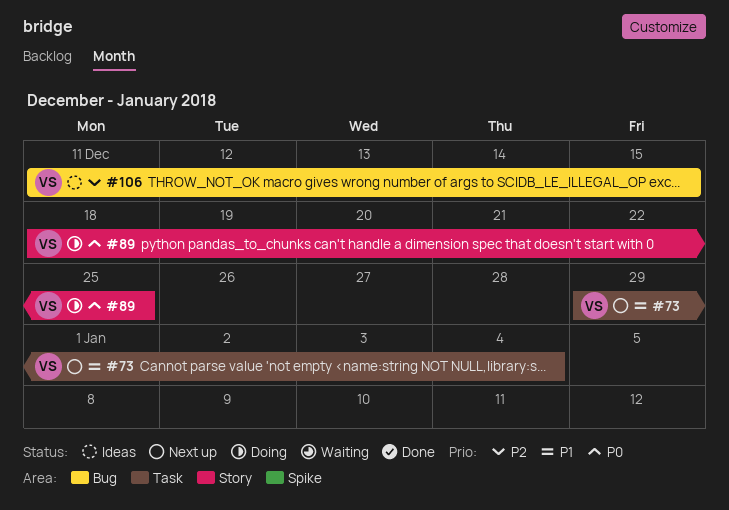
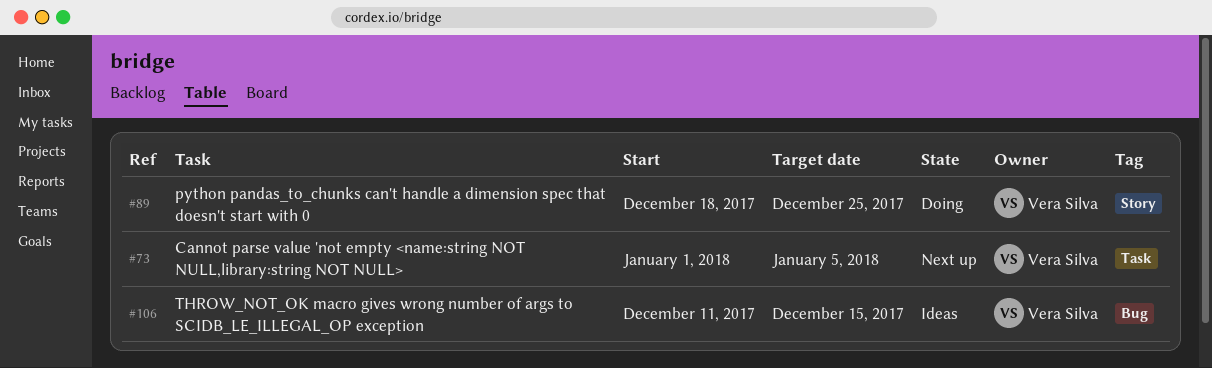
#73, start: Dec 29 -> Jan 1
#73, due: Jan 4 -> Jan 5

